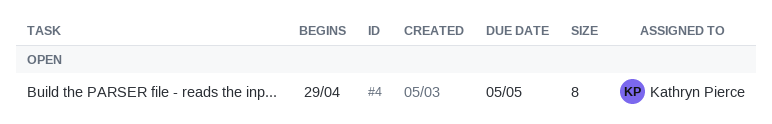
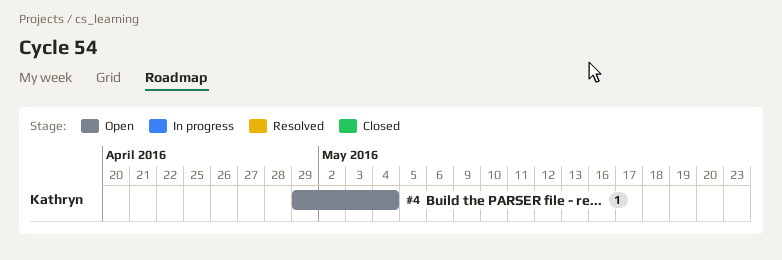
#4, estimate: 8 -> 1
#4, due: May 5 -> May 4

